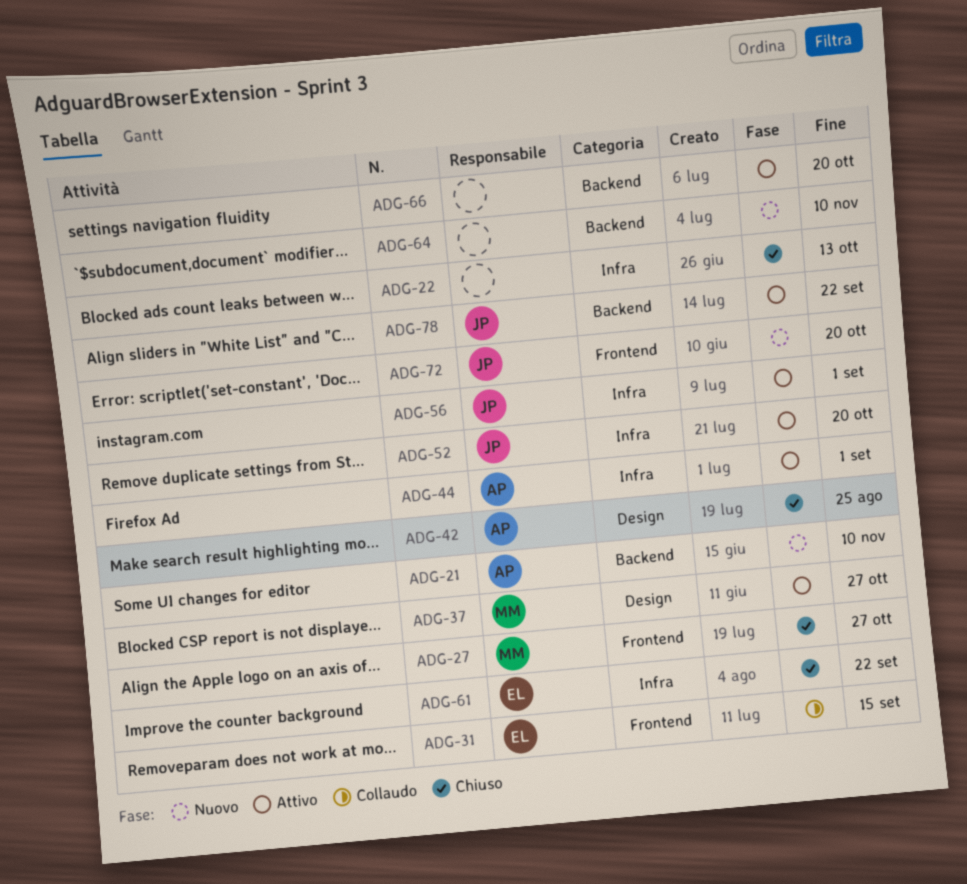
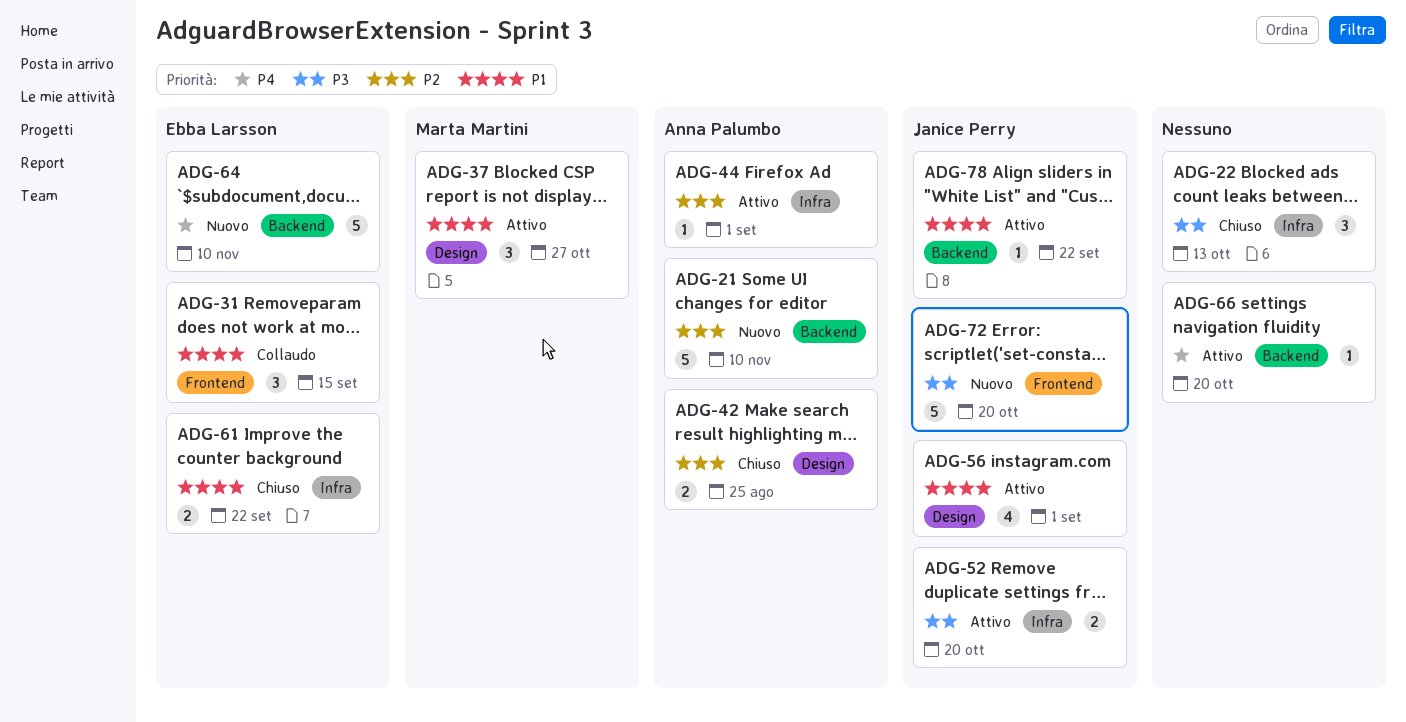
ADG-27: present -> none
ADG-56, label: Infra -> Design
ADG-64, owner: none -> Ebba Larsson

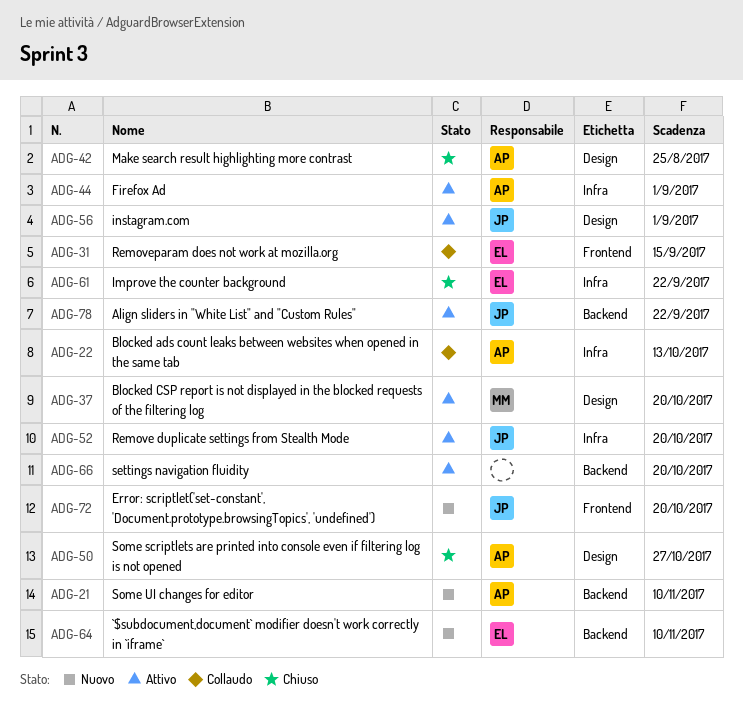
ADG-22, status: Chiuso -> Collaudo
ADG-22, owner: none -> Anna Palumbo
ADG-37, due: Oct 27 -> Oct 20
ADG-50: none -> present

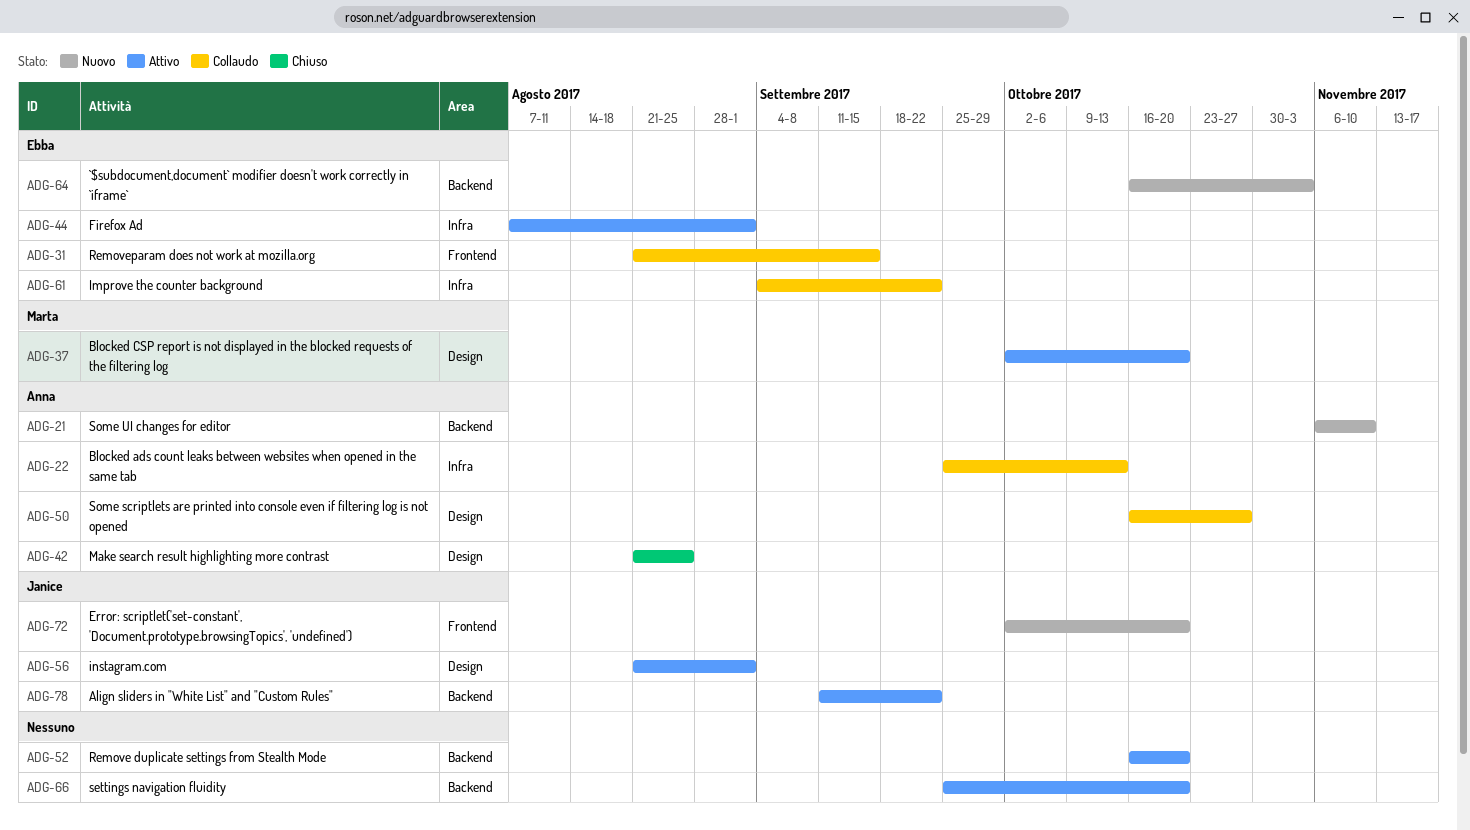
ADG-44, owner: Anna -> Ebba
ADG-50, status: Chiuso -> Collaudo
ADG-52, owner: Janice -> none
ADG-52, label: Infra -> Backend
ADG-61, status: Chiuso -> Collaudo
ADG-64, due: Nov 10 -> Nov 3

